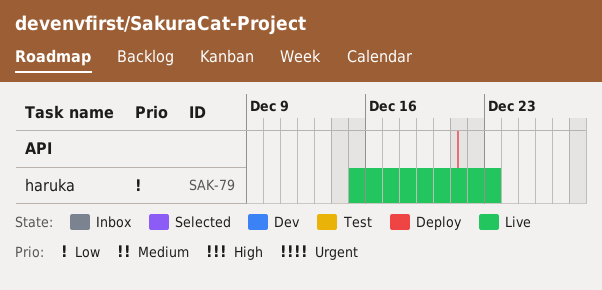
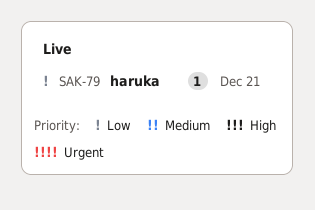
SAK-79, due: Dec 23 -> Dec 21

